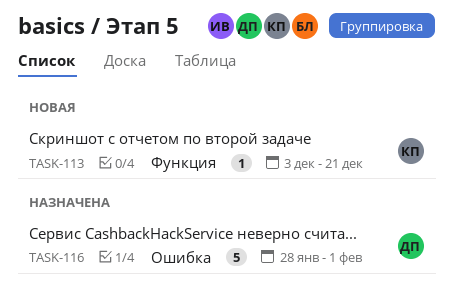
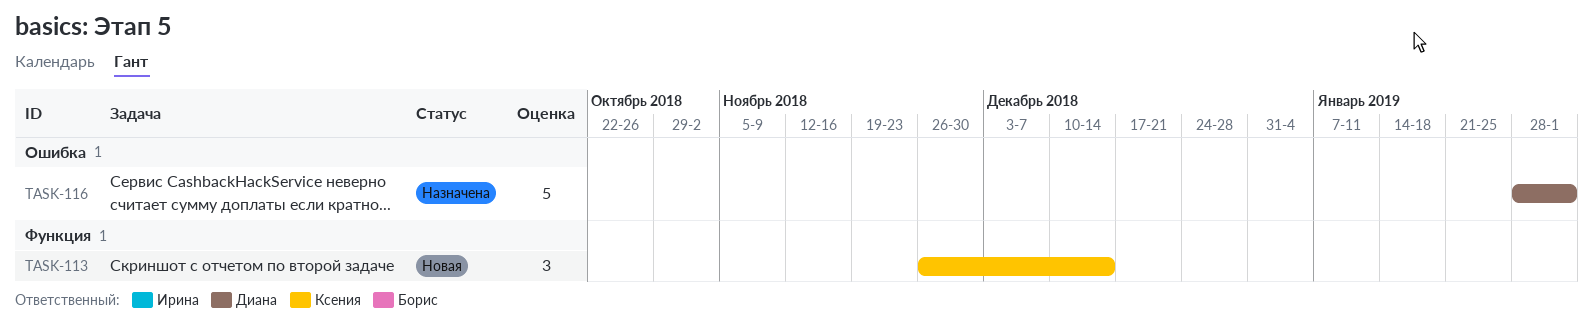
TASK-113, estimate: 1 -> 3
TASK-113, start: Dec 3 -> Nov 26
TASK-113, due: Dec 21 -> Dec 14

